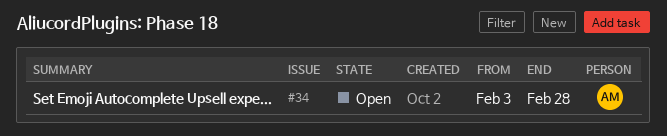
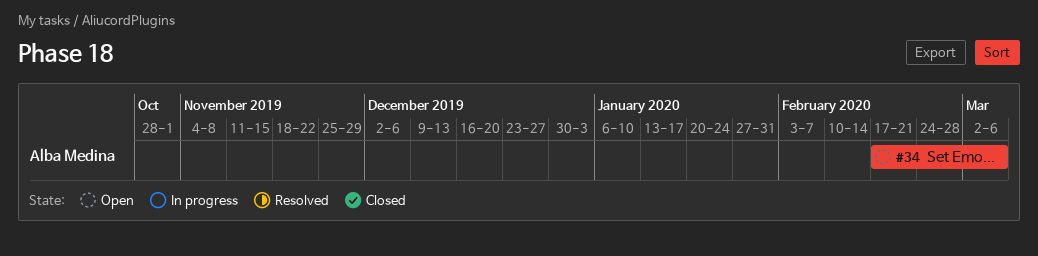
#34, start: Feb 3 -> Feb 17
#34, due: Feb 28 -> Mar 6

